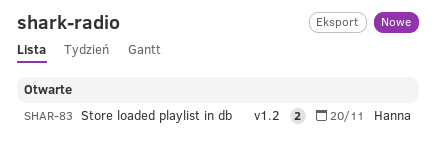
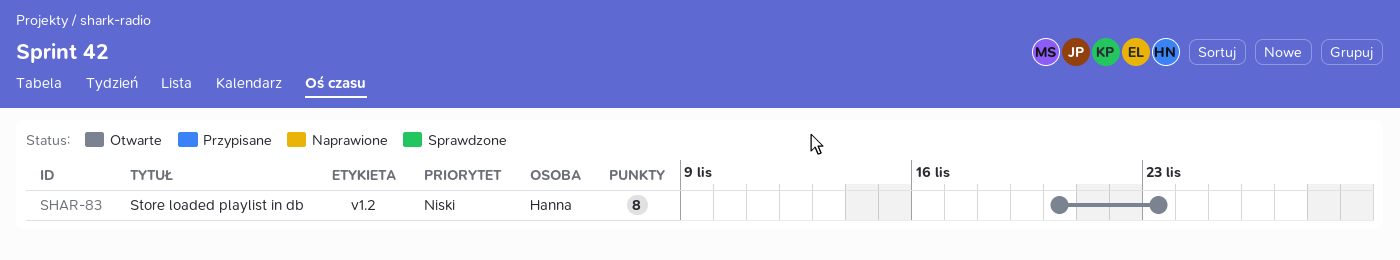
SHAR-83, estimate: 2 -> 8
SHAR-83, due: Nov 20 -> Nov 23

